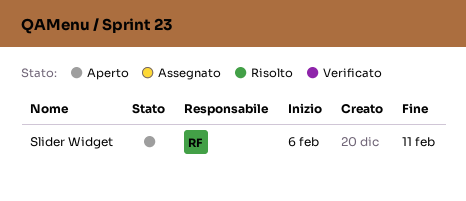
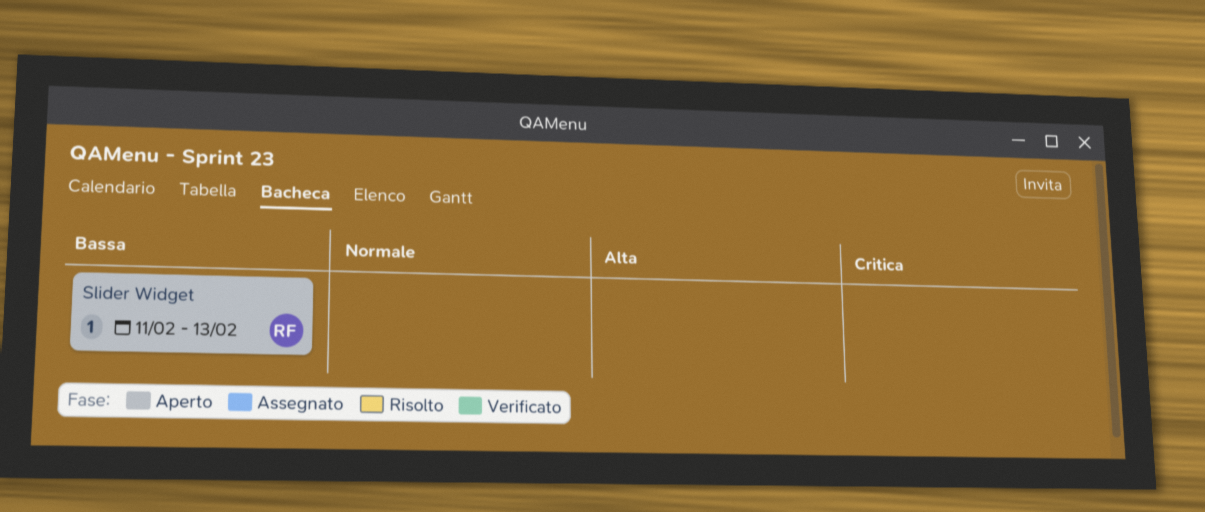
Slider Widget, start: Feb 6 -> Feb 11
Slider Widget, due: Feb 11 -> Feb 13

